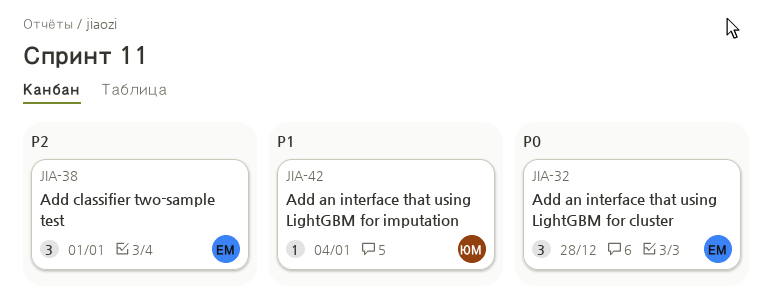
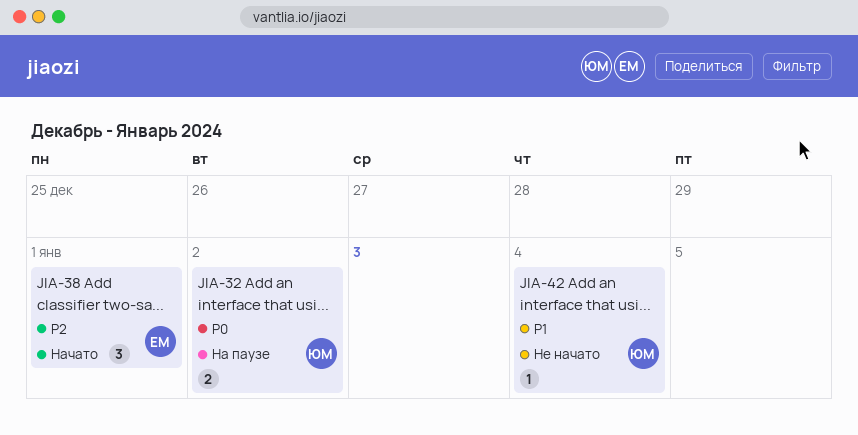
JIA-32, owner: ЕМ -> ЮМ
JIA-32, estimate: 3 -> 2
JIA-32, due: Dec 28 -> Jan 2

